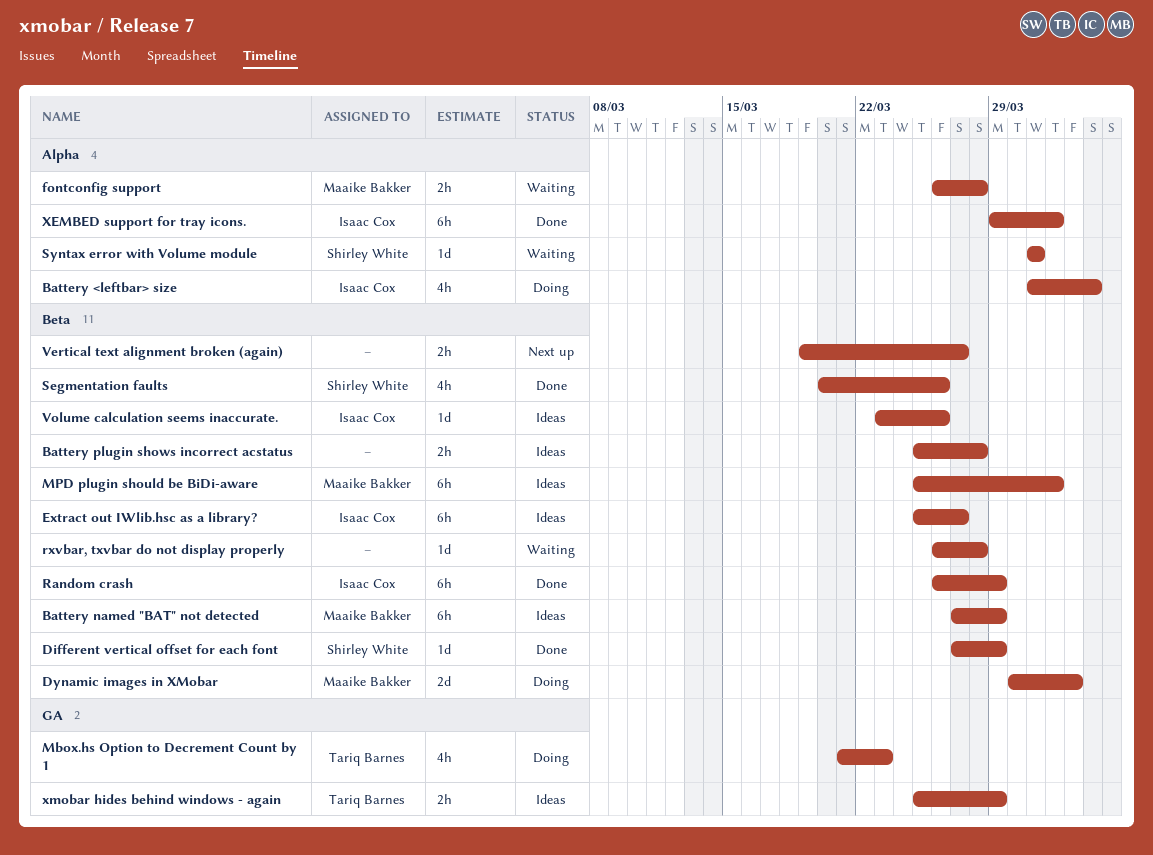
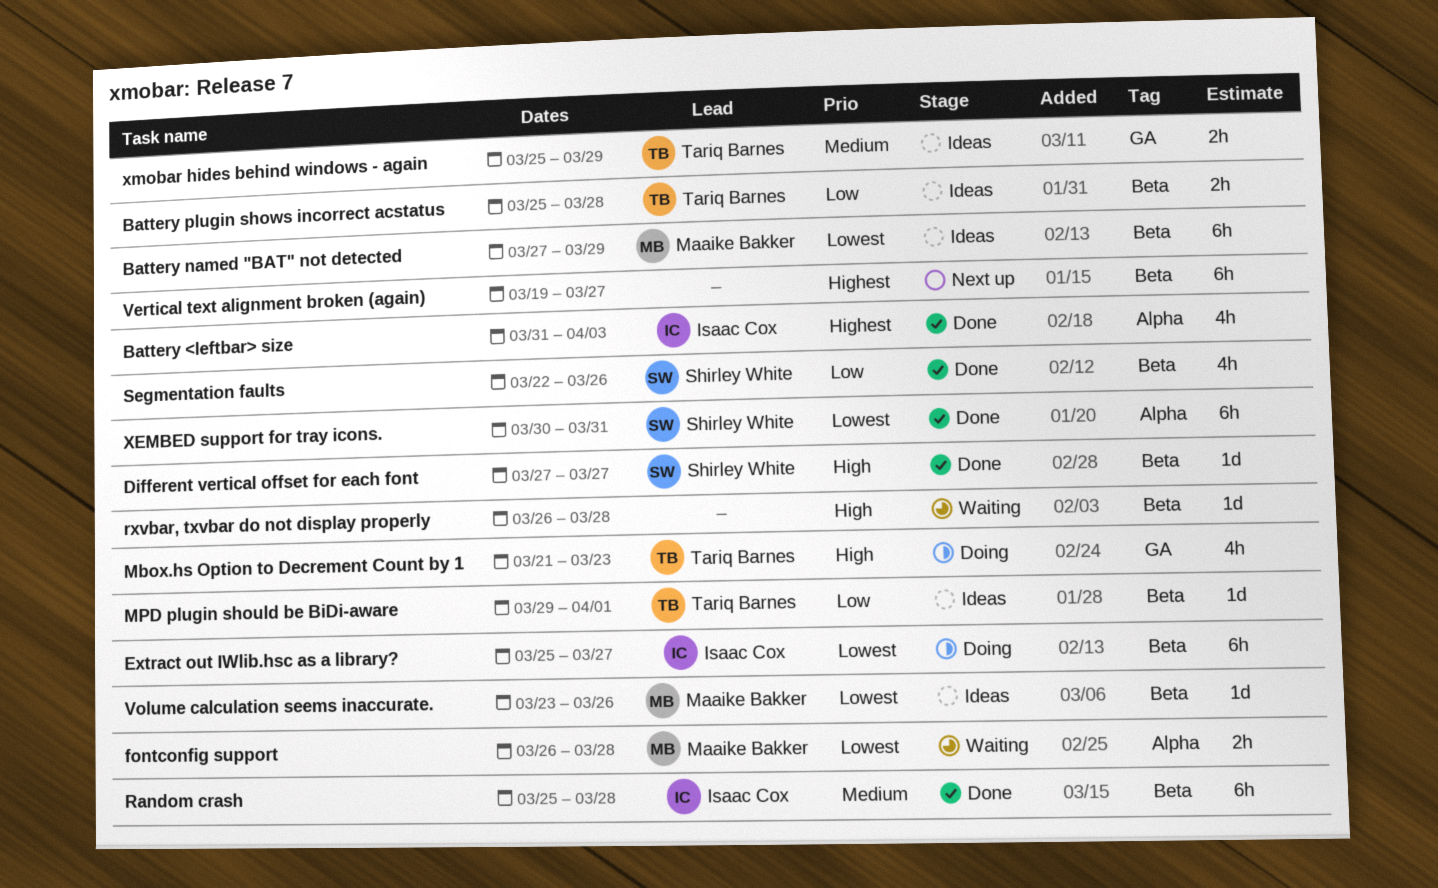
Battery <leftbar> size, status: Doing -> Done
Battery plugin shows incorrect acstatus, owner: none -> Tariq Barnes
Different vertical offset for each font, due: Mar 29 -> Mar 27
Dynamic images in XMobar: present -> none
Extract out IWlib.hsc as a library?, status: Ideas -> Doing
MPD plugin should be BiDi-aware, owner: Maaike Bakker -> Tariq Barnes
MPD plugin should be BiDi-aware, estimate: 6h -> 1d
MPD plugin should be BiDi-aware, start: Mar 25 -> Mar 29
Random crash, start: Mar 26 -> Mar 25
Random crash, due: Mar 29 -> Mar 28
Segmentation faults, start: Mar 20 -> Mar 22
Syntax error with Volume module: present -> none
Vertical text alignment broken (again), estimate: 2h -> 6h
Volume calculation seems inaccurate., owner: Isaac Cox -> Maaike Bakker
XEMBED support for tray icons., owner: Isaac Cox -> Shirley White
XEMBED support for tray icons., start: Mar 29 -> Mar 30
XEMBED support for tray icons., due: Apr 1 -> Mar 31

